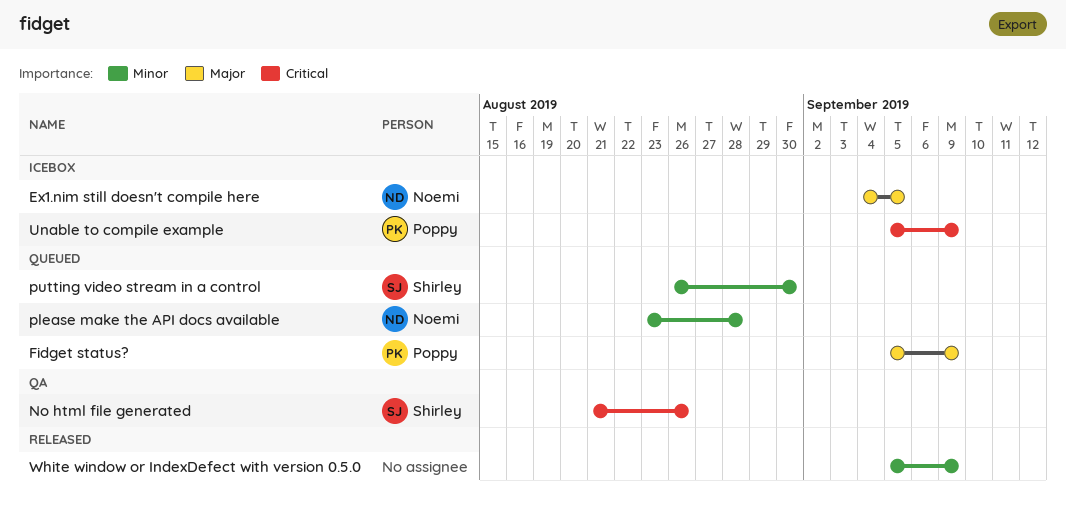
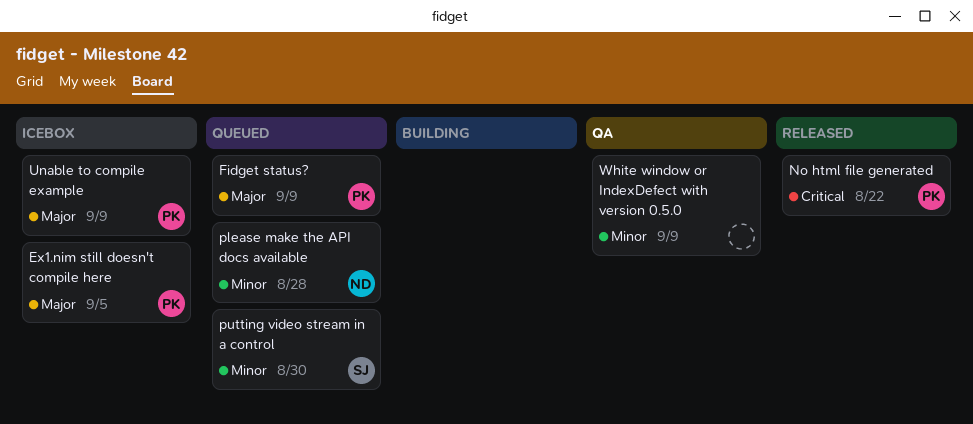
Ex1.nim still doesn't compile here, owner: Noemi -> Poppy
No html file generated, status: QA -> Released
No html file generated, owner: Shirley -> Poppy
No html file generated, due: Aug 26 -> Aug 22
Unable to compile example, priority: Critical -> Major
White window or IndexDefect with version 0.5.0, status: Released -> QA

